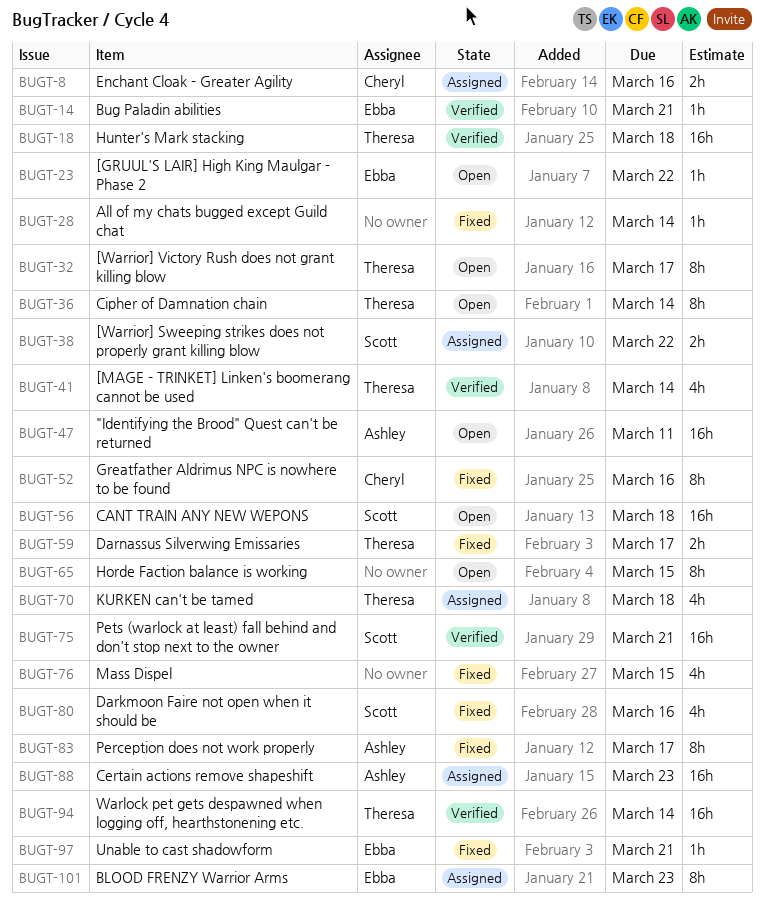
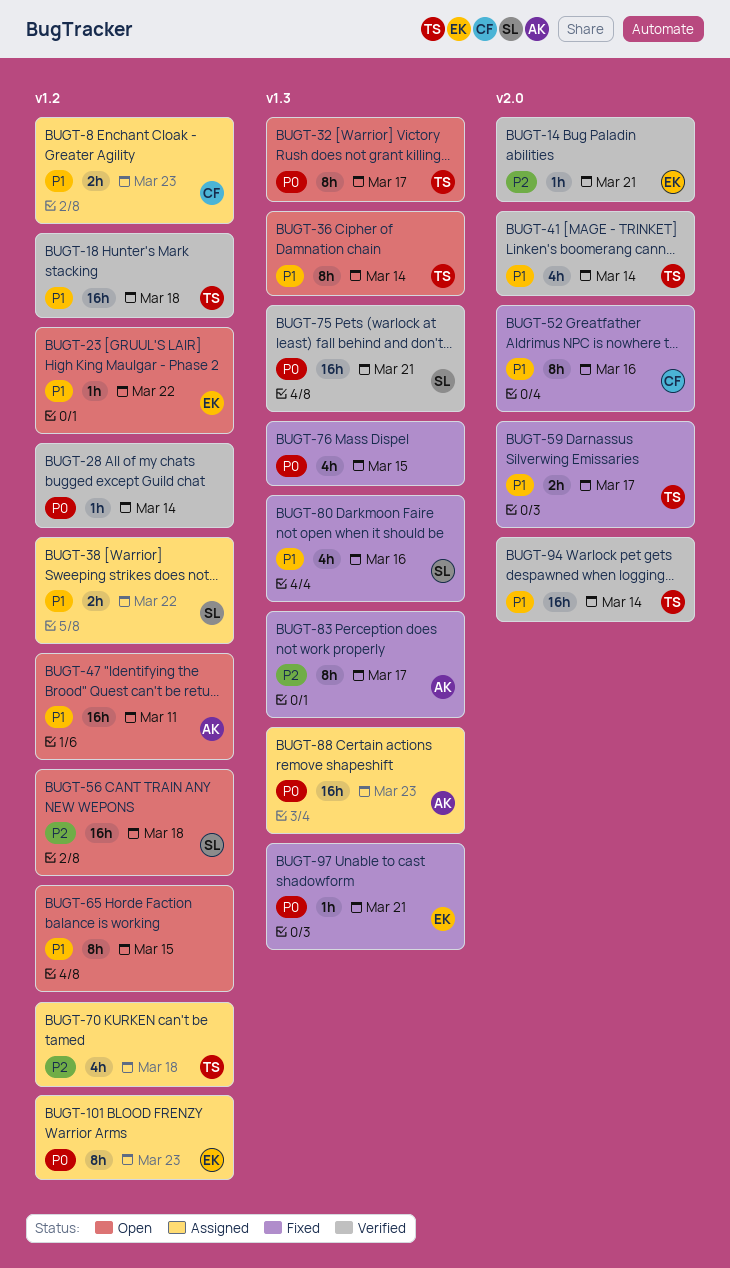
BUGT-8, due: Mar 16 -> Mar 23
BUGT-28, status: Fixed -> Verified

